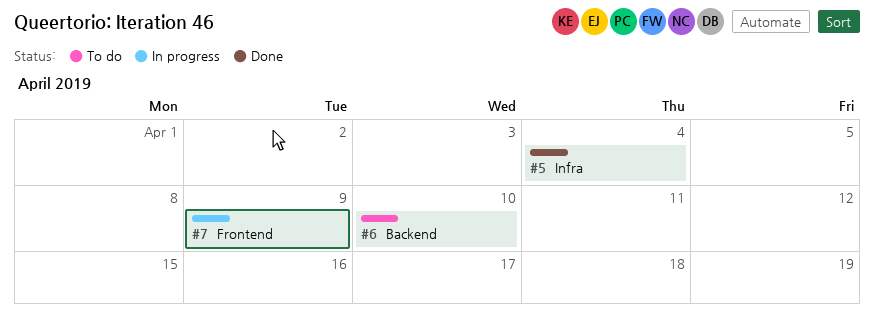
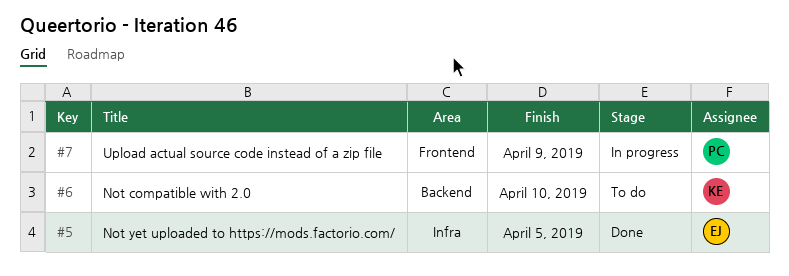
#5, due: Apr 4 -> Apr 5

